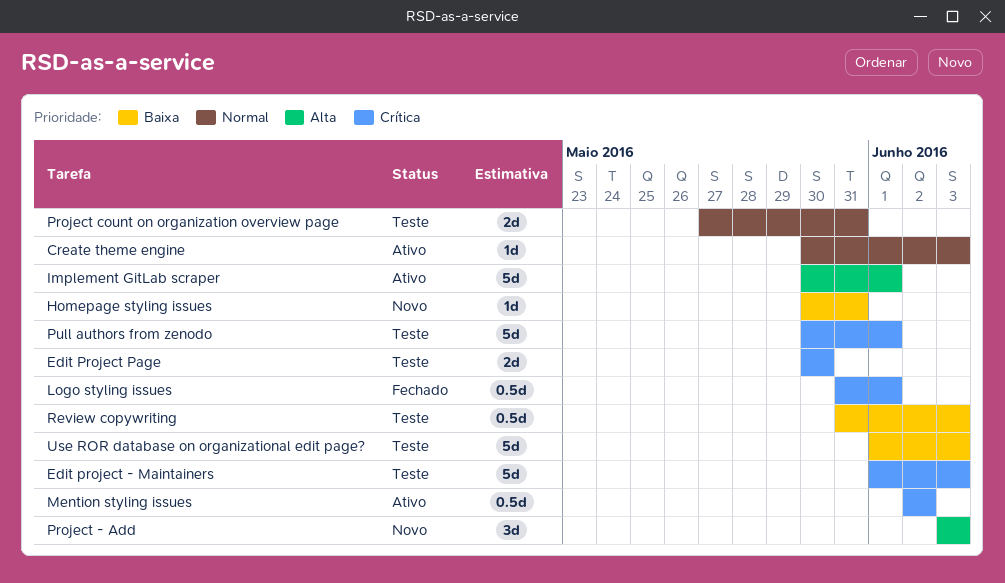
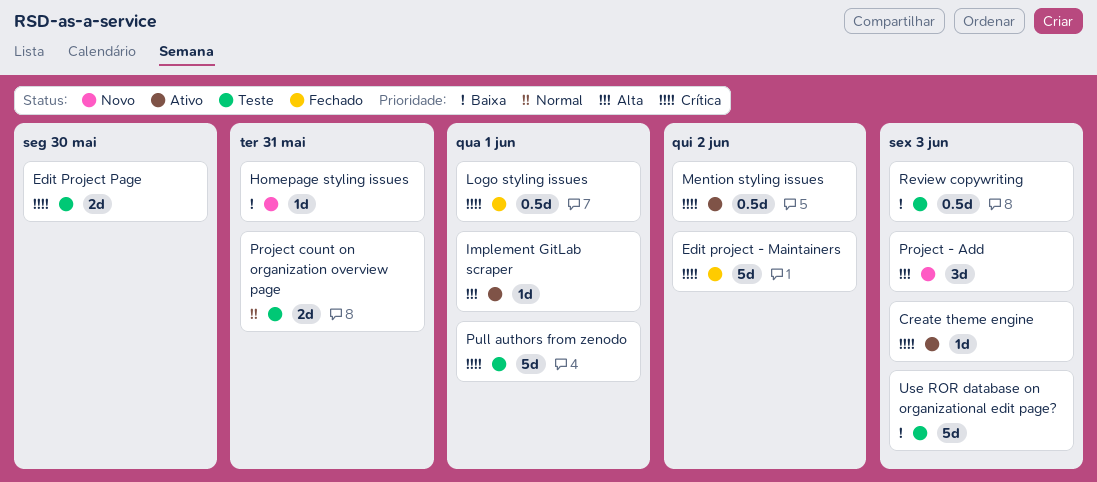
Create theme engine, priority: Normal -> Crítica
Edit project - Maintainers, status: Teste -> Fechado
Edit project - Maintainers, due: Jun 3 -> Jun 2
Implement GitLab scraper, estimate: 5d -> 1d

